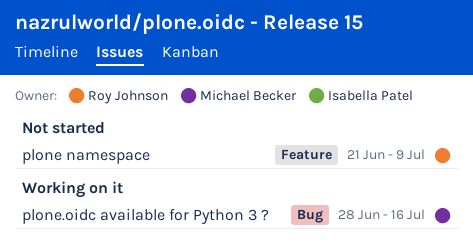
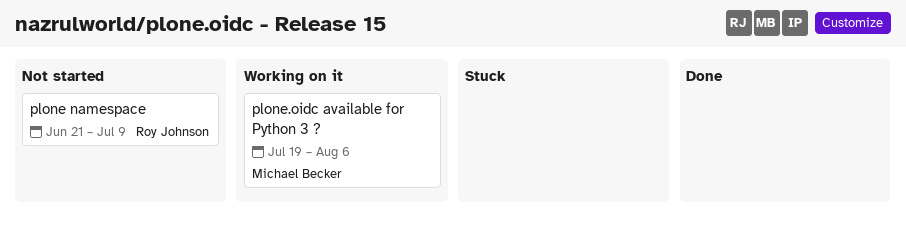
plone.oidc available for Python 3 ?, start: Jun 28 -> Jul 19
plone.oidc available for Python 3 ?, due: Jul 16 -> Aug 6

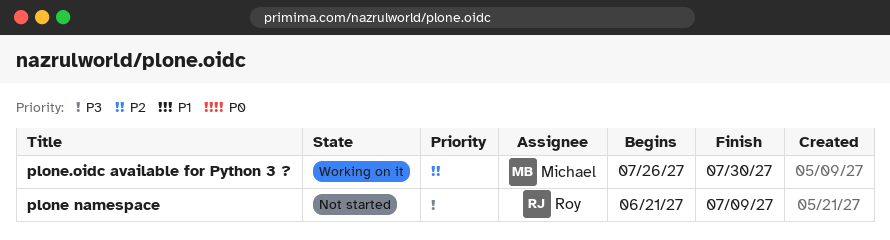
plone.oidc available for Python 3 ?, start: Jul 19 -> Jul 26
plone.oidc available for Python 3 ?, due: Aug 6 -> Jul 30

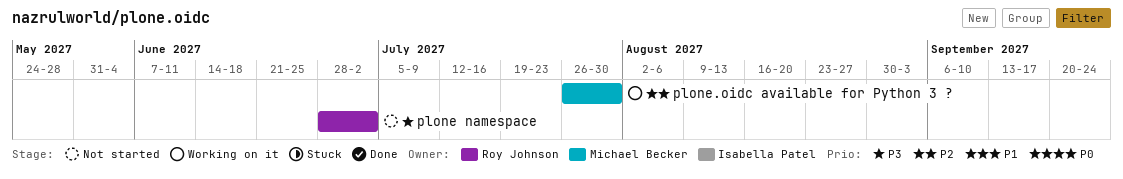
plone namespace, start: Jun 21 -> Jun 28
plone namespace, due: Jul 9 -> Jul 2

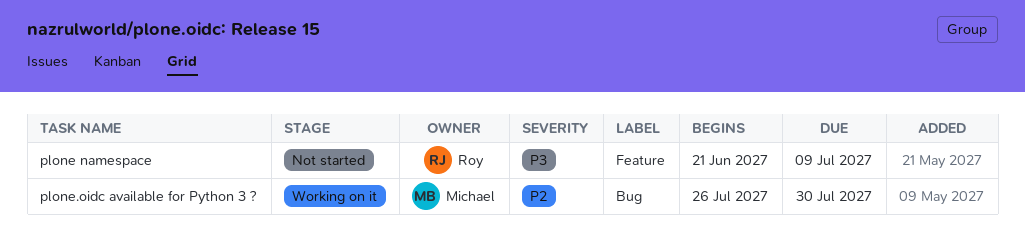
plone namespace, start: Jun 28 -> Jun 21
plone namespace, due: Jul 2 -> Jul 9

